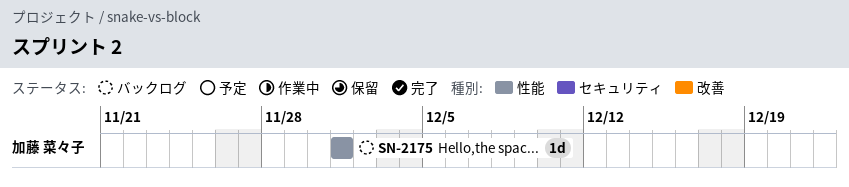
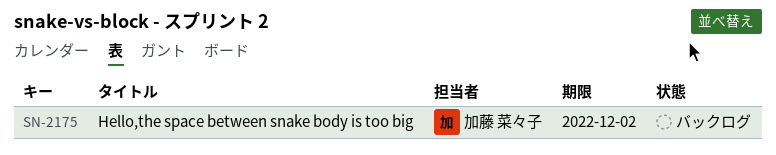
SN-2175, due: Dec 1 -> Dec 2

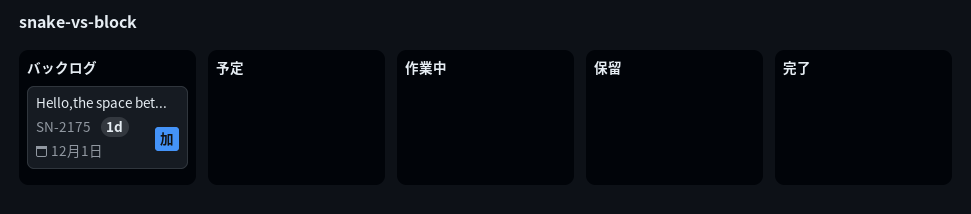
SN-2175, due: Dec 2 -> Dec 1

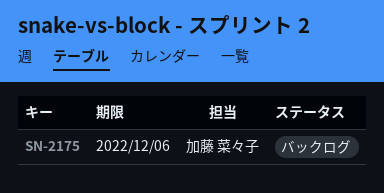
SN-2175, due: Dec 1 -> Dec 6

